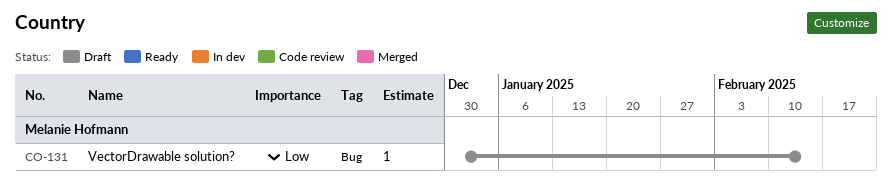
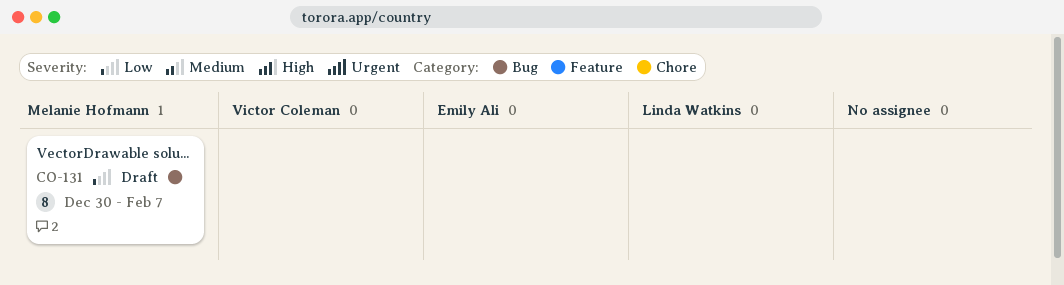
CO-131, estimate: 1 -> 8
CO-131, due: Feb 14 -> Feb 7

